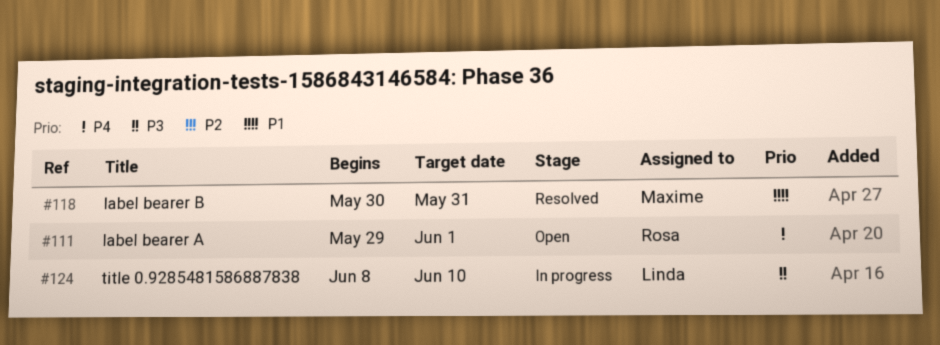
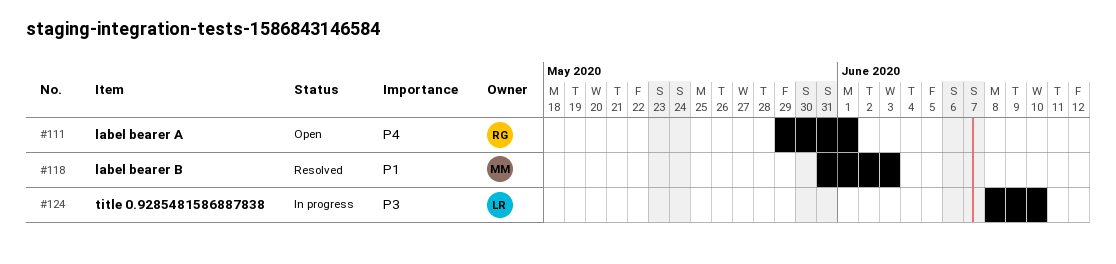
#118, start: May 30 -> May 31
#118, due: May 31 -> Jun 3

